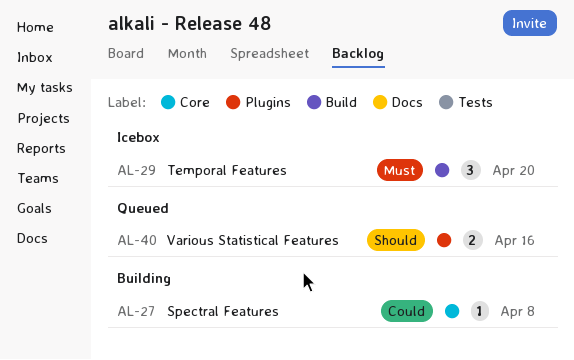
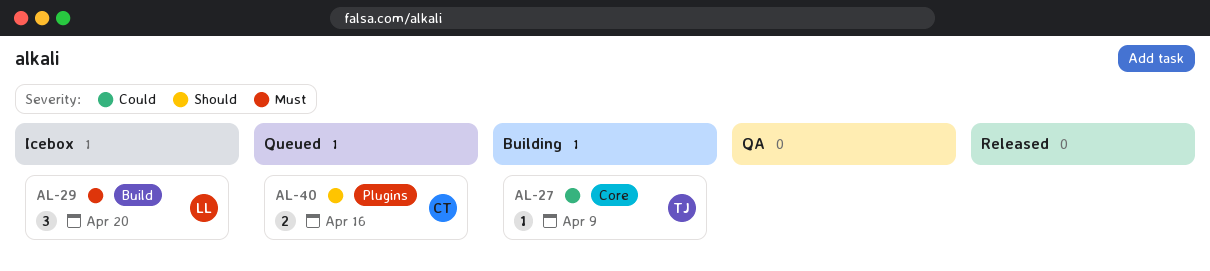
AL-27, due: Apr 8 -> Apr 9

